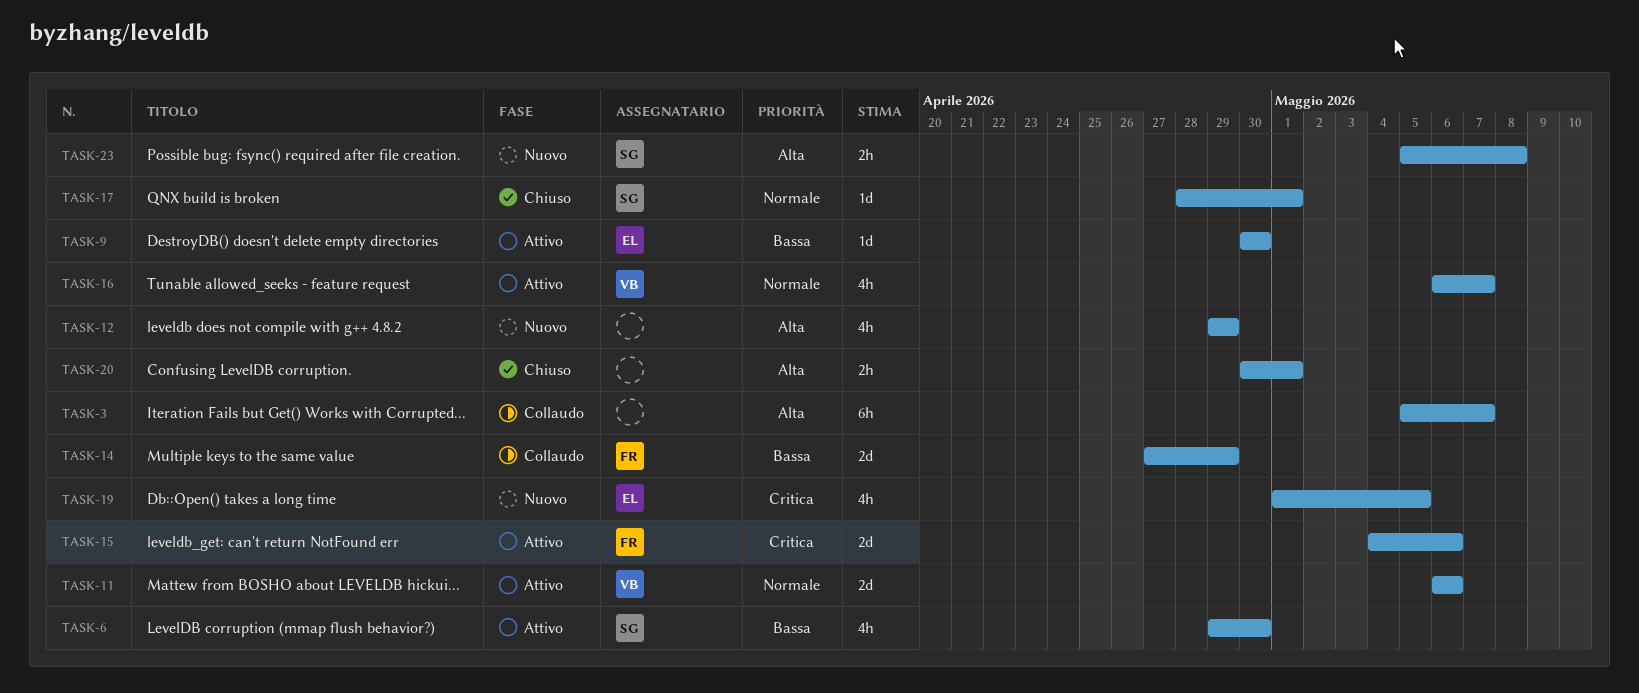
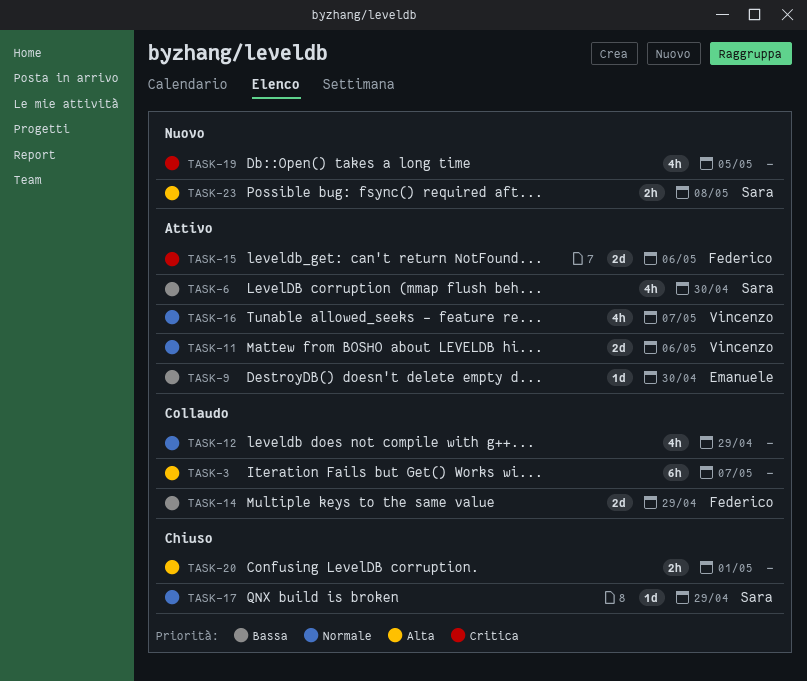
TASK-12, status: Nuovo -> Collaudo
TASK-12, priority: Alta -> Normale
TASK-17, due: May 1 -> Apr 29
TASK-19, owner: Emanuele -> none

